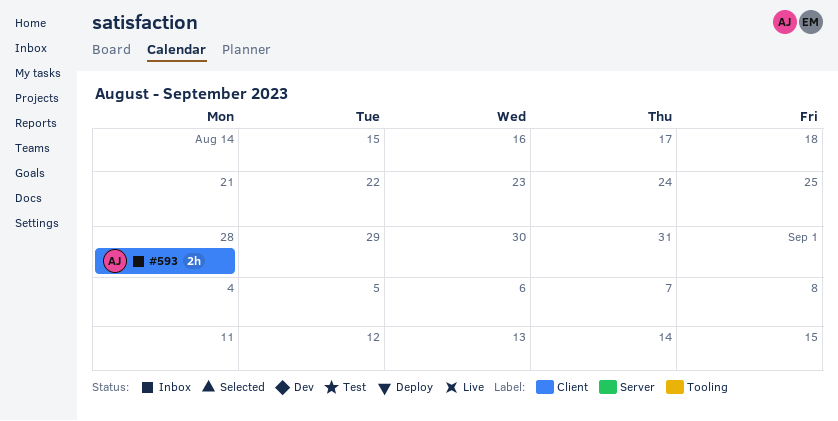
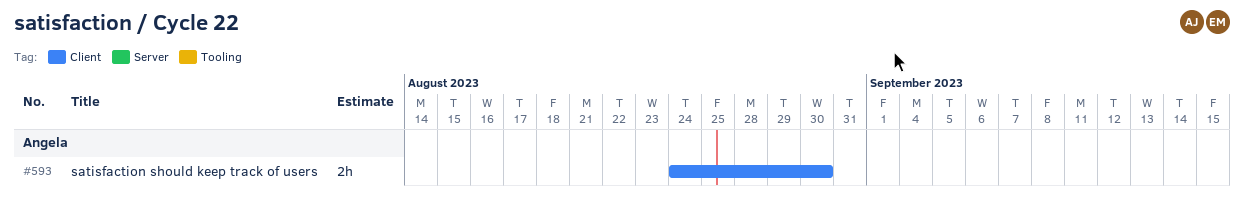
#593, start: Aug 28 -> Aug 24
#593, due: Aug 28 -> Aug 30

